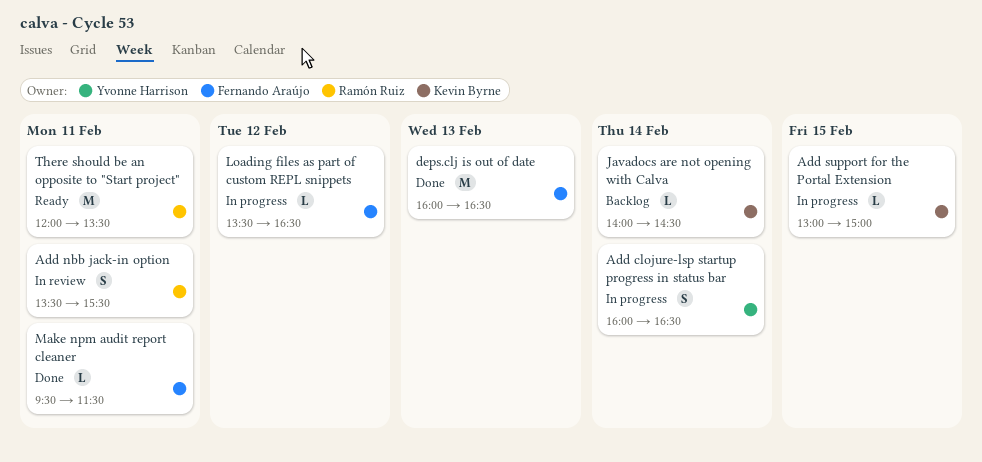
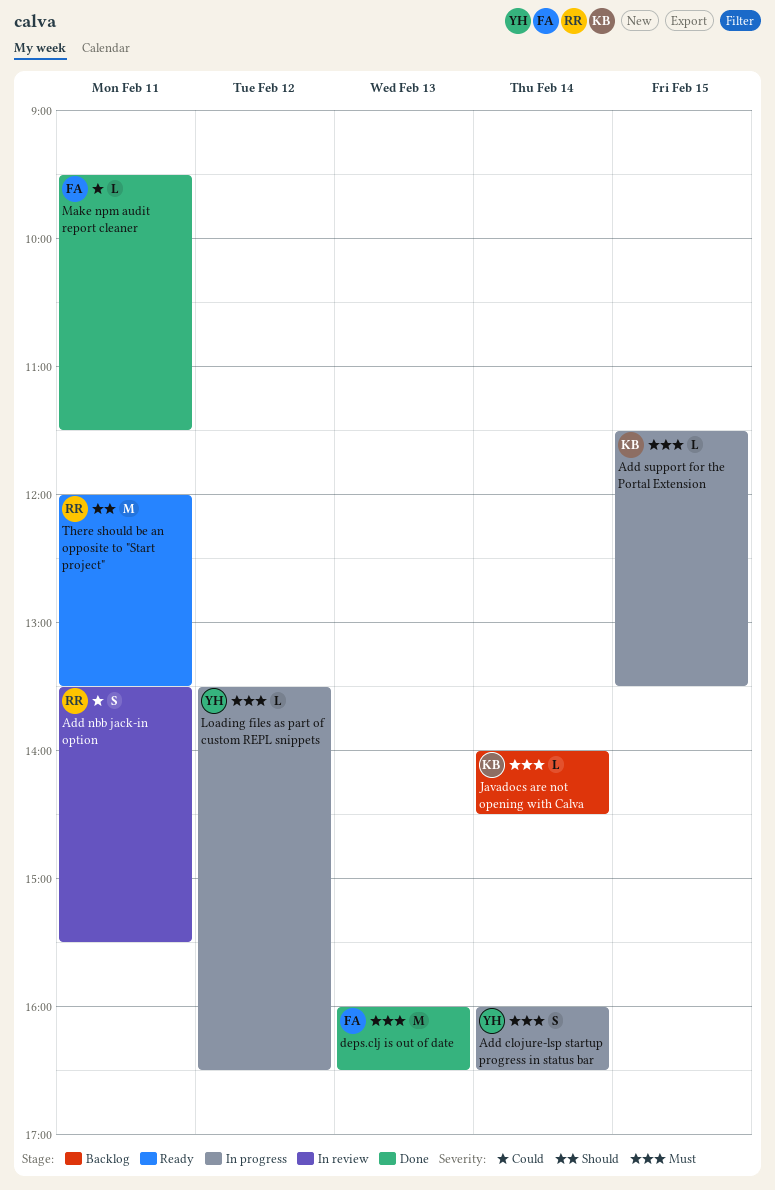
Add support for the Portal Extension, begins: 13:00 -> 11:30
Add support for the Portal Extension, ends: 15:00 -> 13:30
Loading files as part of custom REPL snippets, owner: Fernando Araújo -> Yvonne Harrison

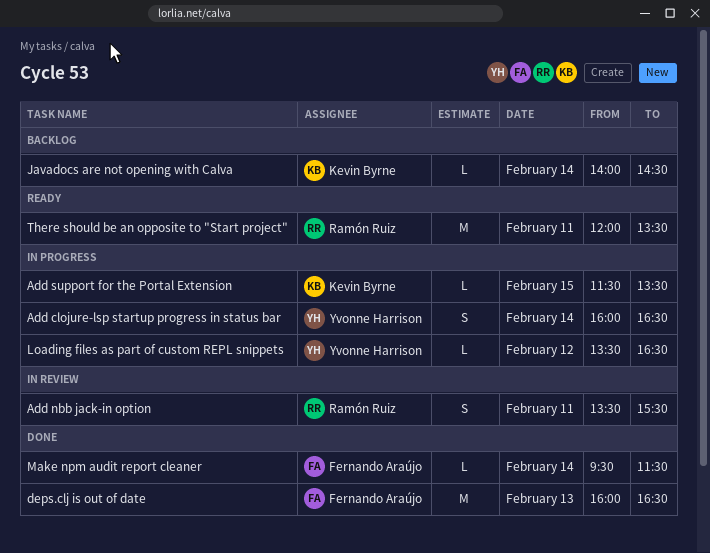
Make npm audit report cleaner, day: Feb 11 -> Feb 14

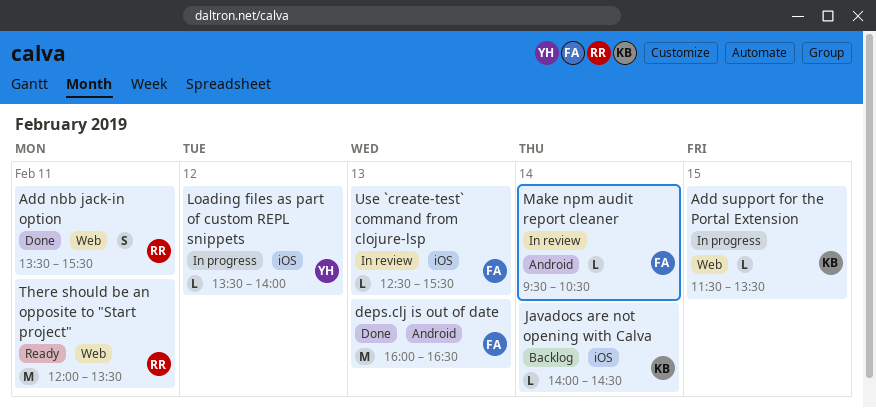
Add clojure-lsp startup progress in status bar: present -> none
Add nbb jack-in option, status: In review -> Done
Loading files as part of custom REPL snippets, ends: 16:30 -> 14:00
Make npm audit report cleaner, status: Done -> In review
Make npm audit report cleaner, ends: 11:30 -> 10:30
Use `create-test` command from clojure-lsp: none -> present

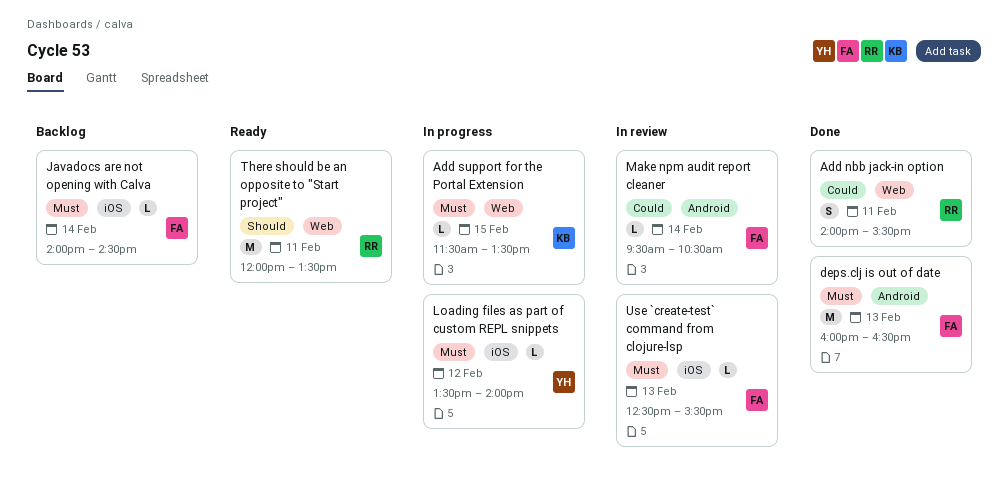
Add nbb jack-in option, begins: 13:30 -> 14:00
Javadocs are not opening with Calva, owner: KB -> FA

